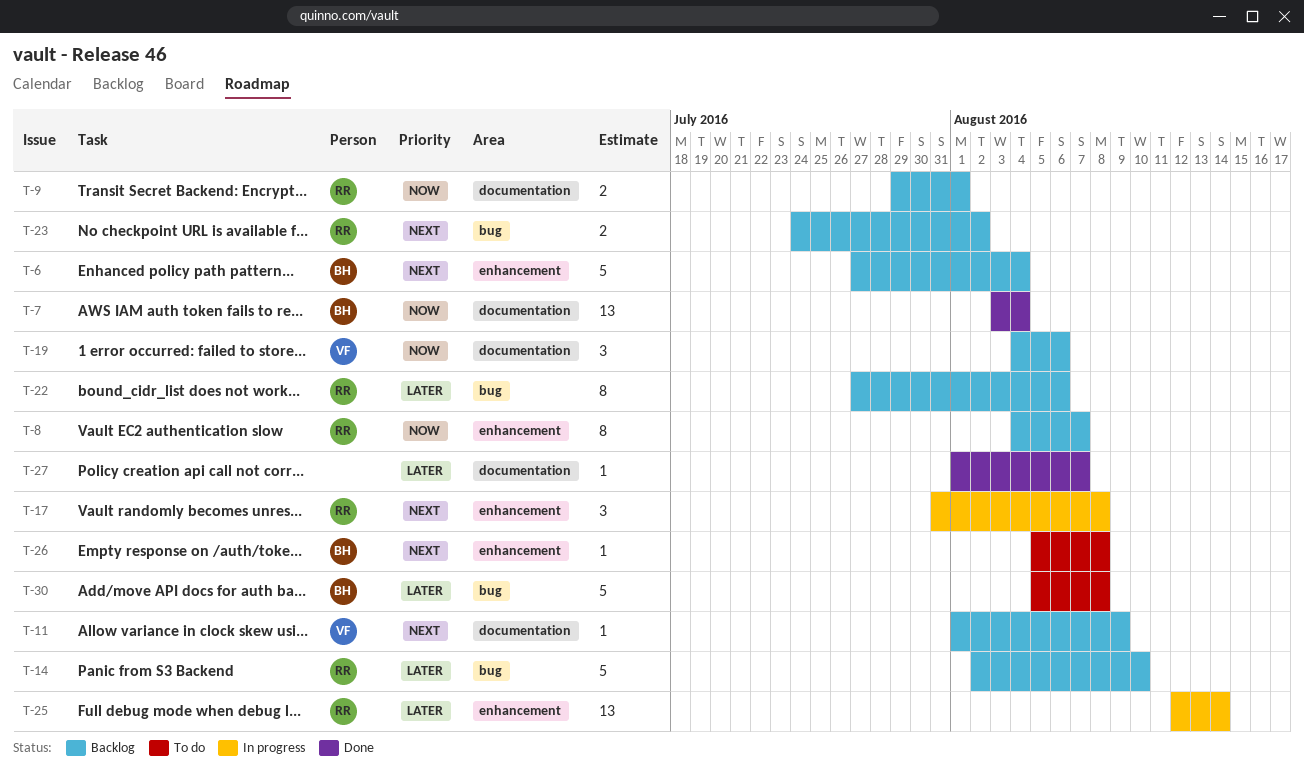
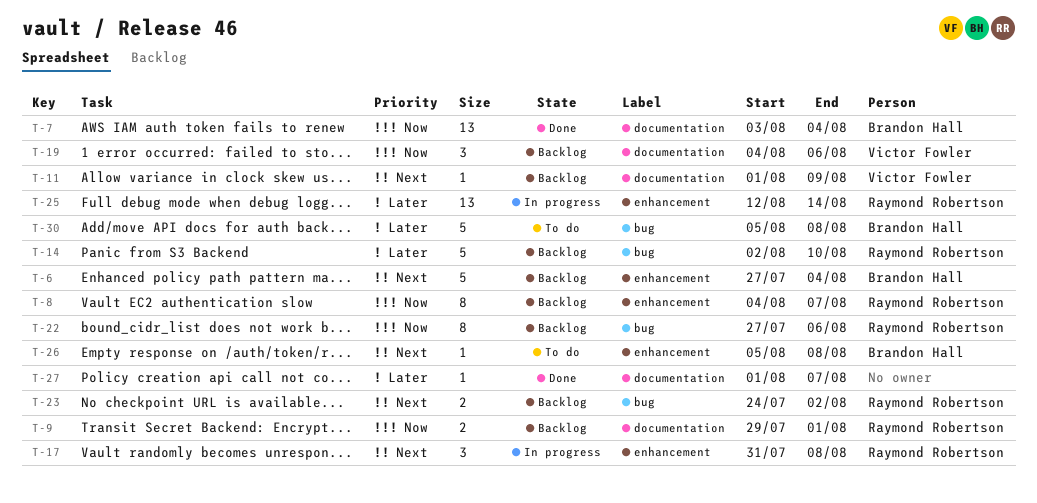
T-22, priority: Later -> Now

